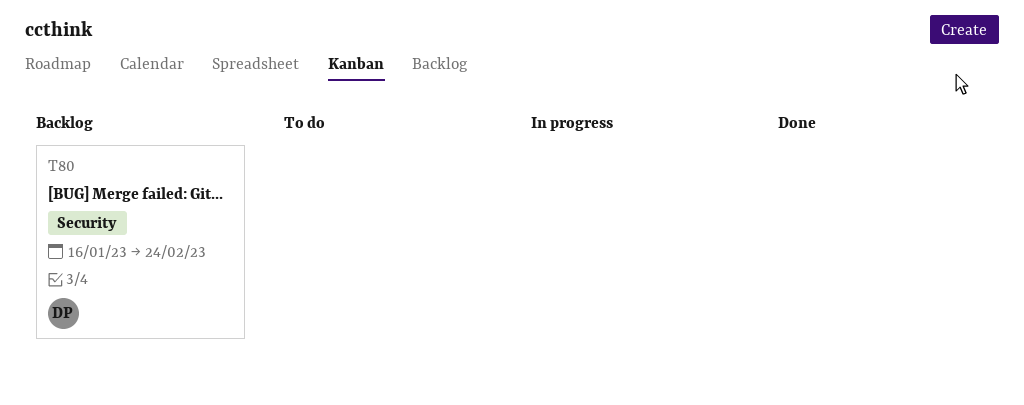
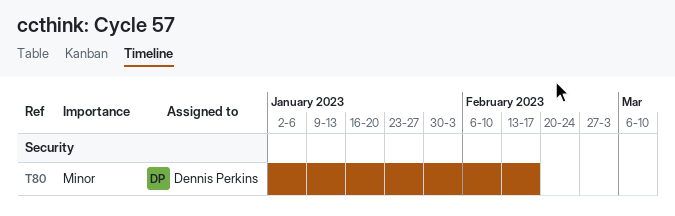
T80, start: Jan 16 -> Jan 2
T80, due: Feb 24 -> Feb 17

